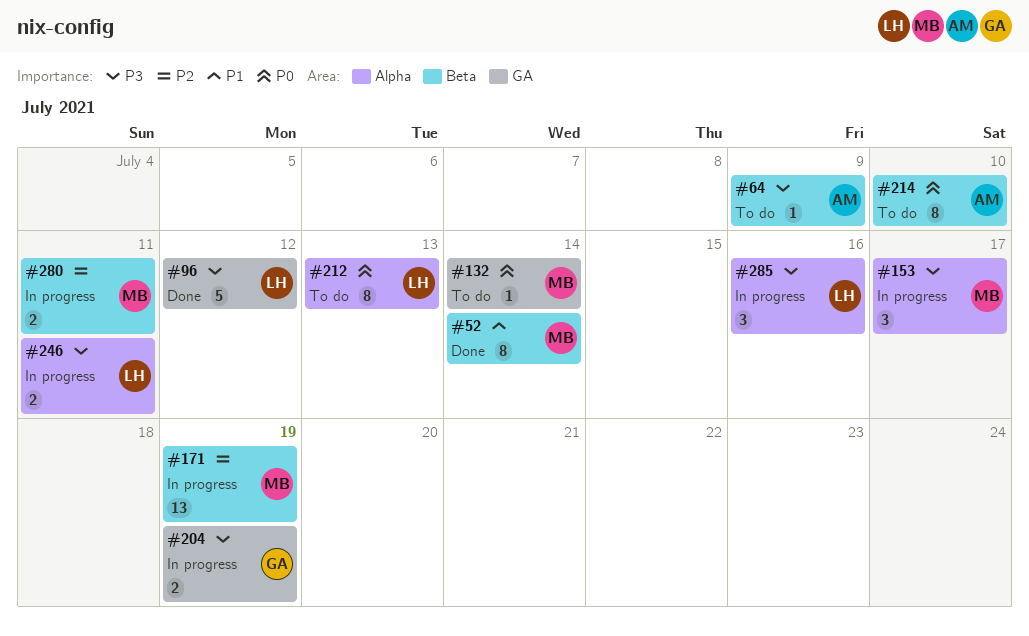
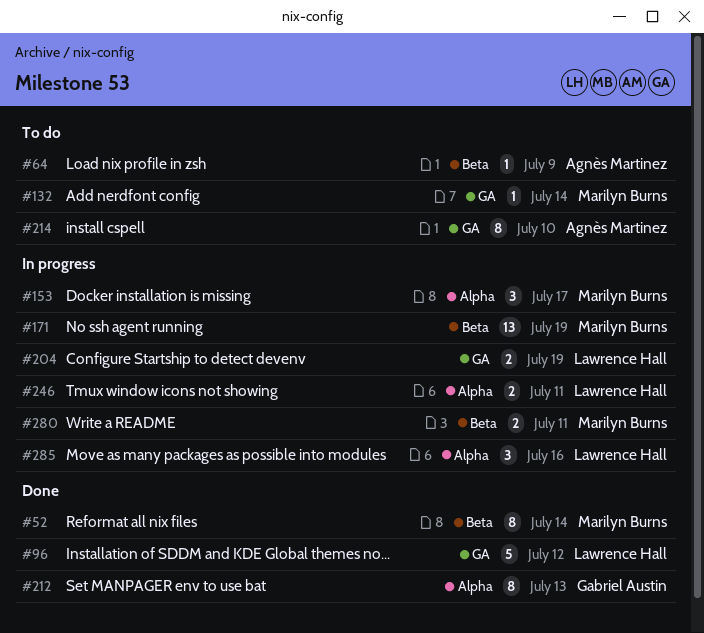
#204, owner: Gabriel Austin -> Lawrence Hall
#212, status: To do -> Done
#212, owner: Lawrence Hall -> Gabriel Austin
#214, label: Beta -> GA

